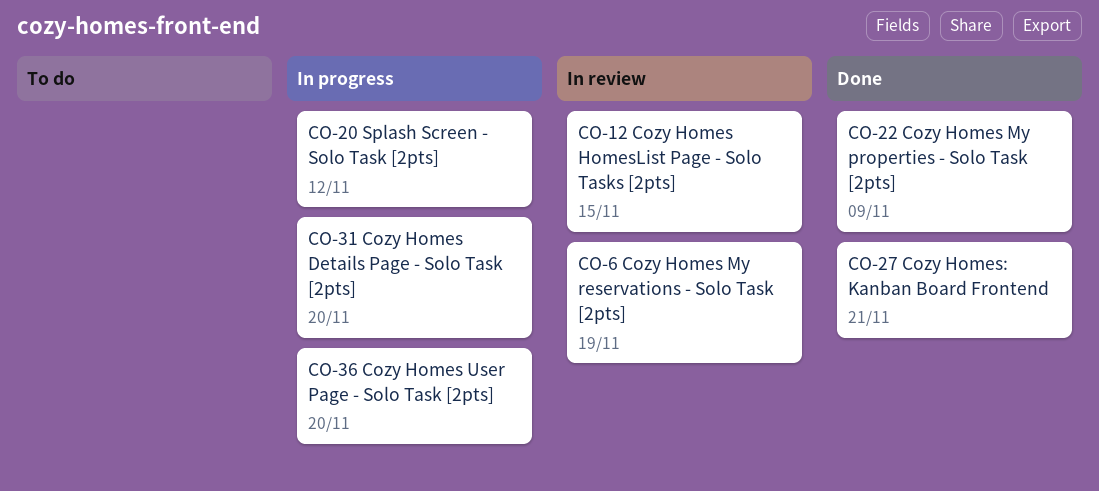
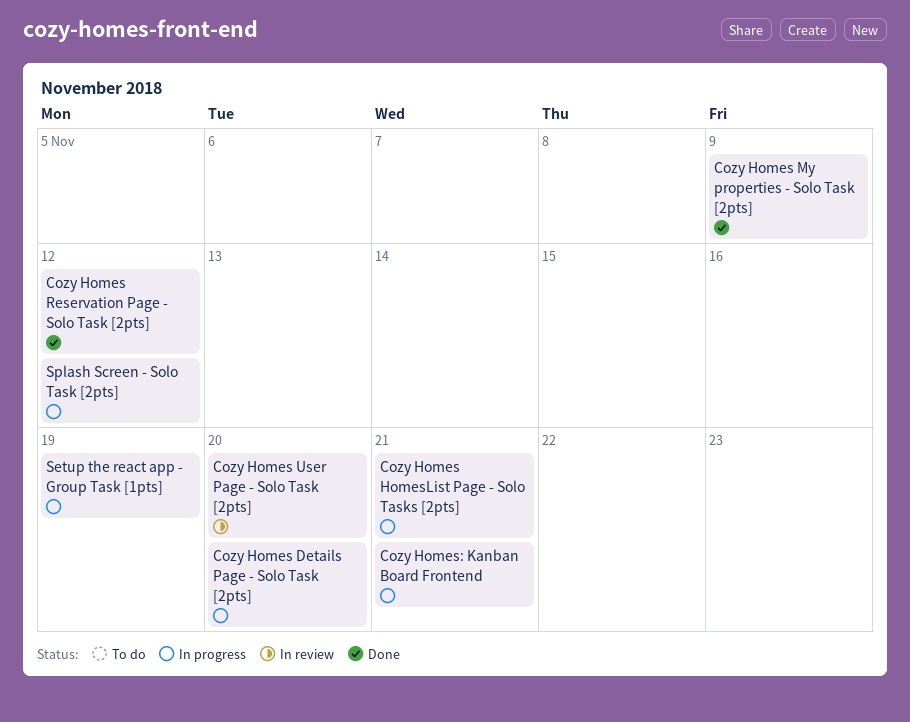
Cozy Homes HomesList Page - Solo Tasks [2pts], status: In review -> In progress
Cozy Homes HomesList Page - Solo Tasks [2pts], due: Nov 15 -> Nov 21
Cozy Homes My reservations - Solo Task [2pts]: present -> none
Cozy Homes Reservation Page - Solo Task [2pts]: none -> present
Cozy Homes User Page - Solo Task [2pts], status: In progress -> In review
Cozy Homes: Kanban Board Frontend, status: Done -> In progress
Setup the react app - Group Task [1pts]: none -> present

